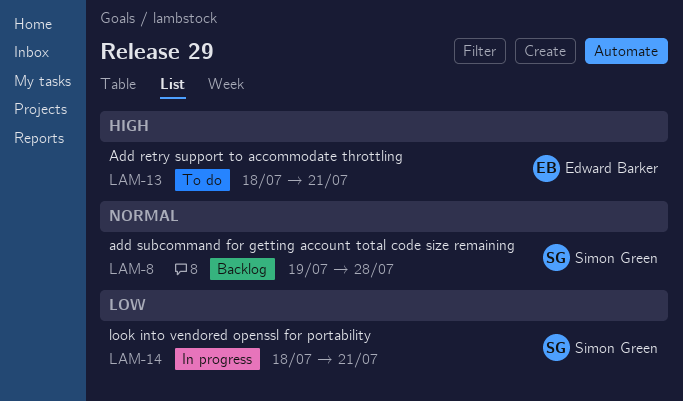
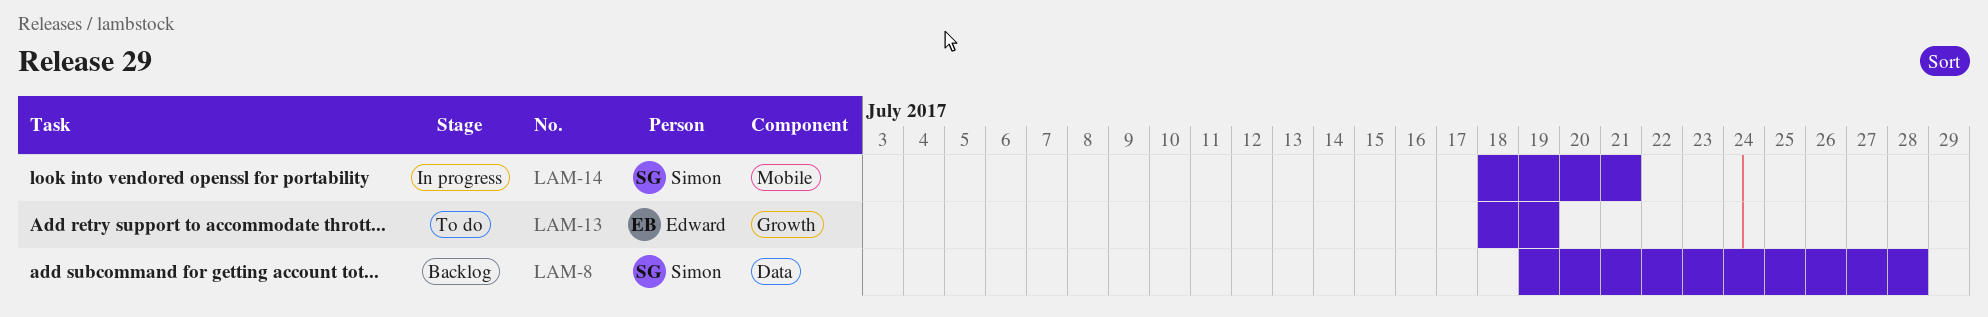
LAM-13, due: Jul 21 -> Jul 19

